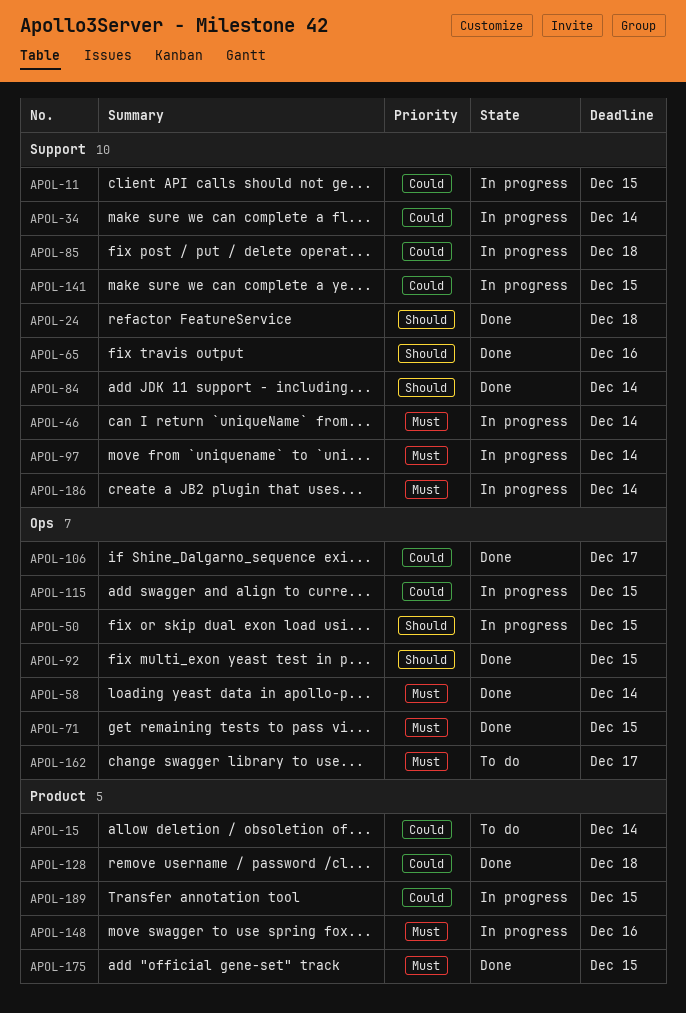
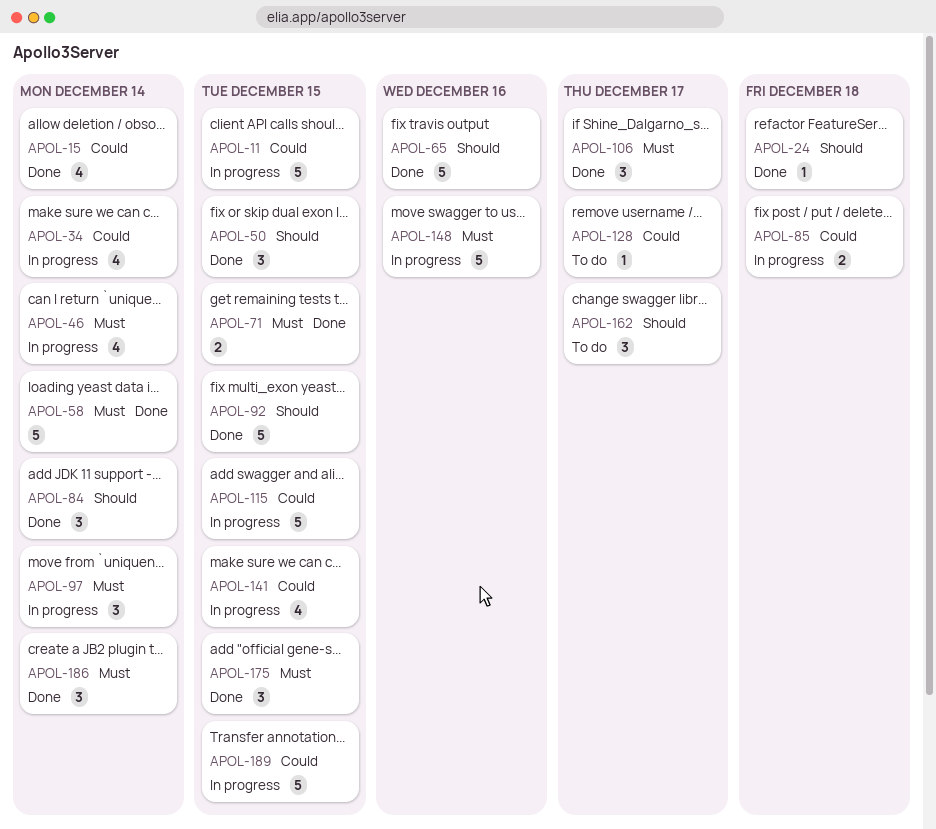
APOL-15, status: To do -> Done
APOL-50, status: In progress -> Done
APOL-106, priority: Could -> Must
APOL-128, status: Done -> To do
APOL-128, due: Dec 18 -> Dec 17
APOL-162, priority: Must -> Should
APOL-186, status: In progress -> Done

